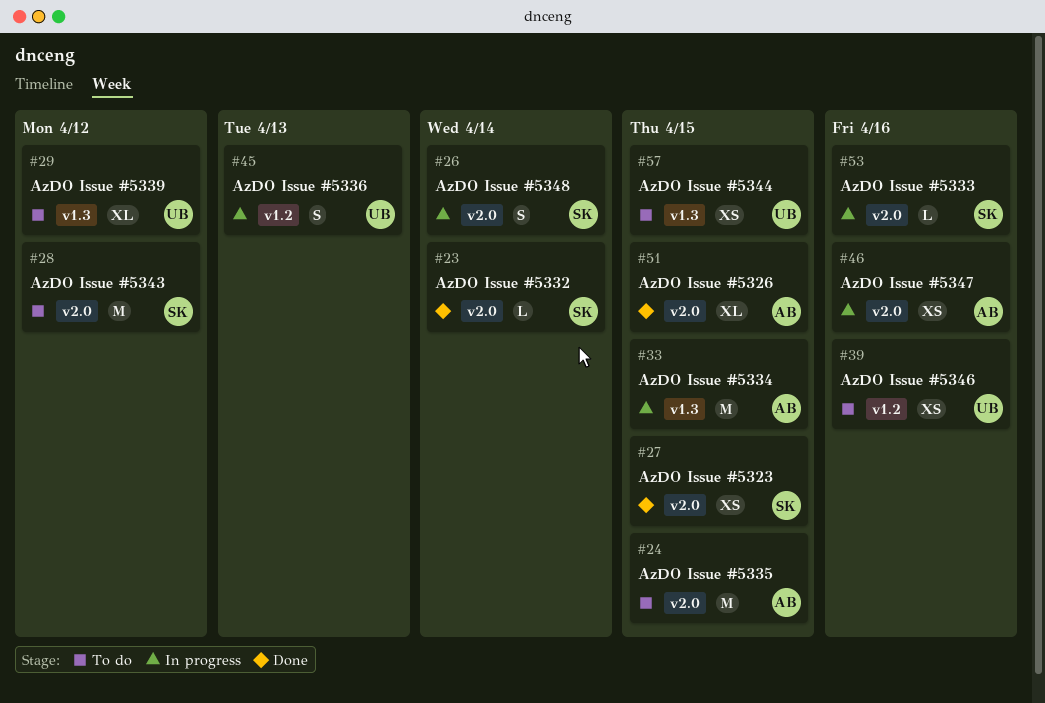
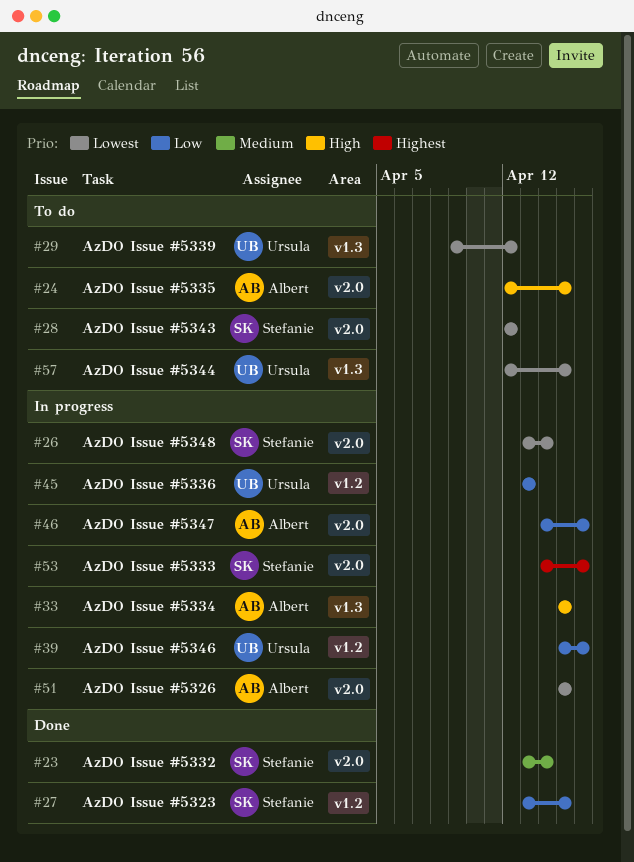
#27, label: v2.0 -> v1.2
#39, status: To do -> In progress
#51, status: Done -> In progress

